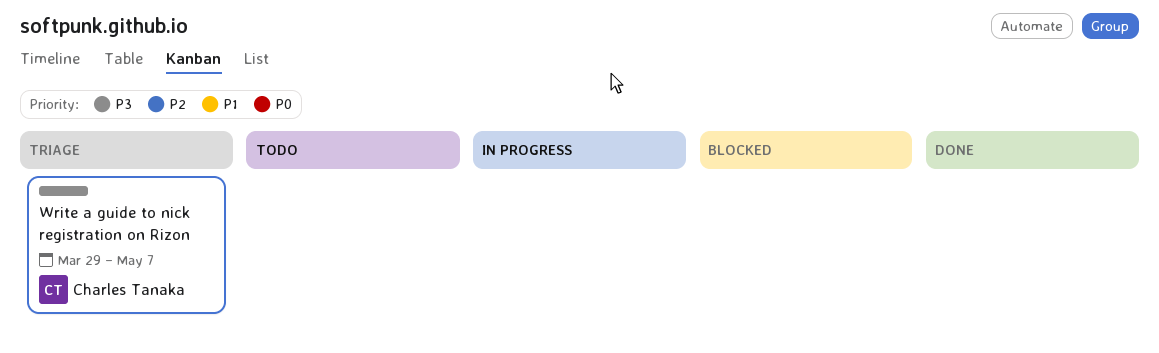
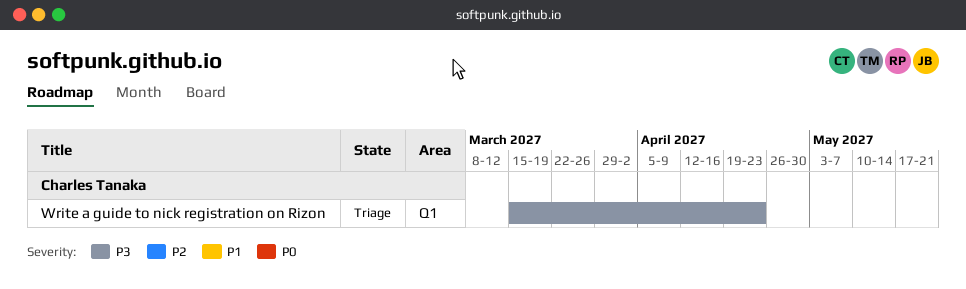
Write a guide to nick registration on Rizon, start: Mar 29 -> Mar 15
Write a guide to nick registration on Rizon, due: May 7 -> Apr 23

